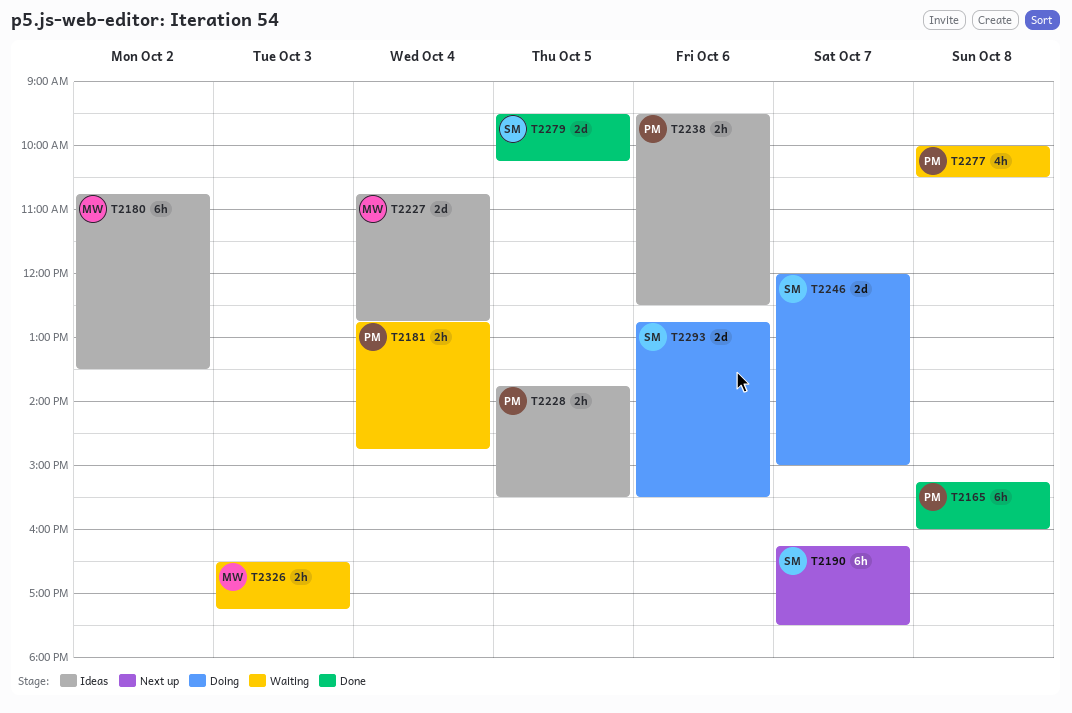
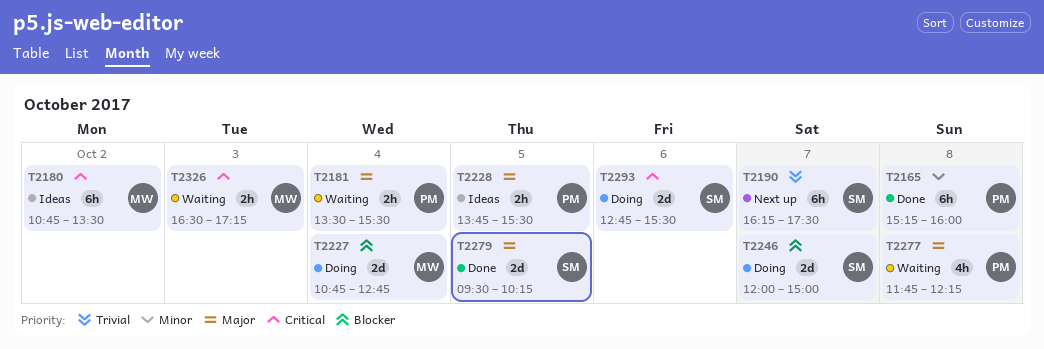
T2181, begins: 12:45 -> 13:30
T2181, ends: 14:45 -> 15:30
T2227, status: Ideas -> Doing
T2238: present -> none
T2277, begins: 10:00 -> 11:45
T2277, ends: 10:30 -> 12:15

